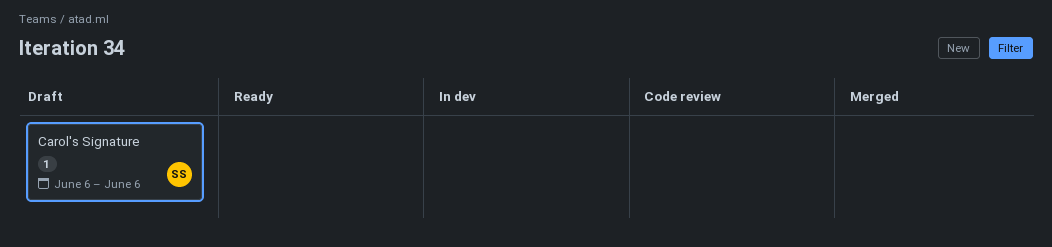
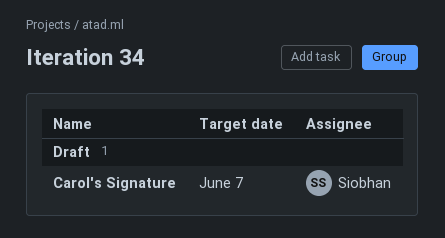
Carol's Signature, due: Jun 6 -> Jun 7

